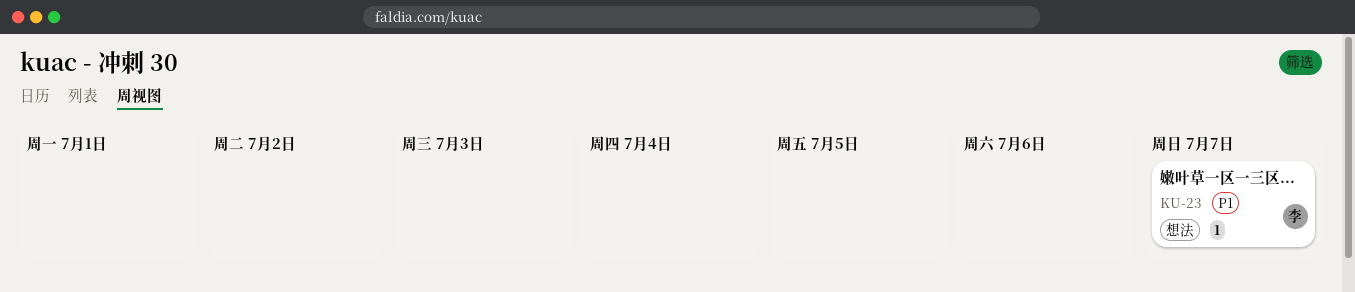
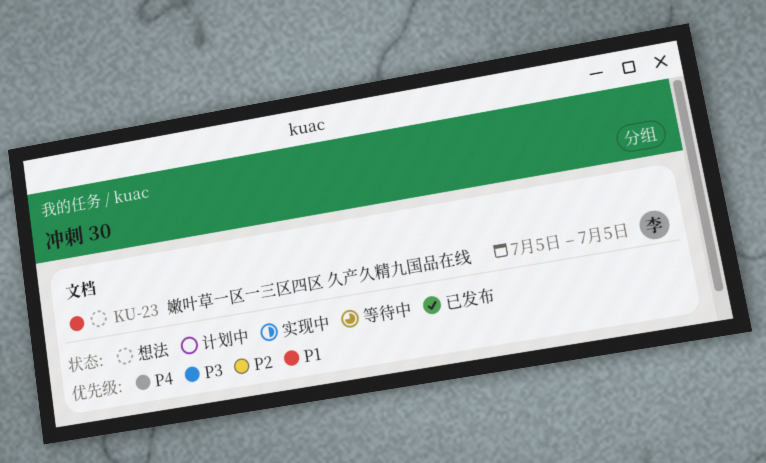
KU-23, due: Jul 7 -> Jul 5

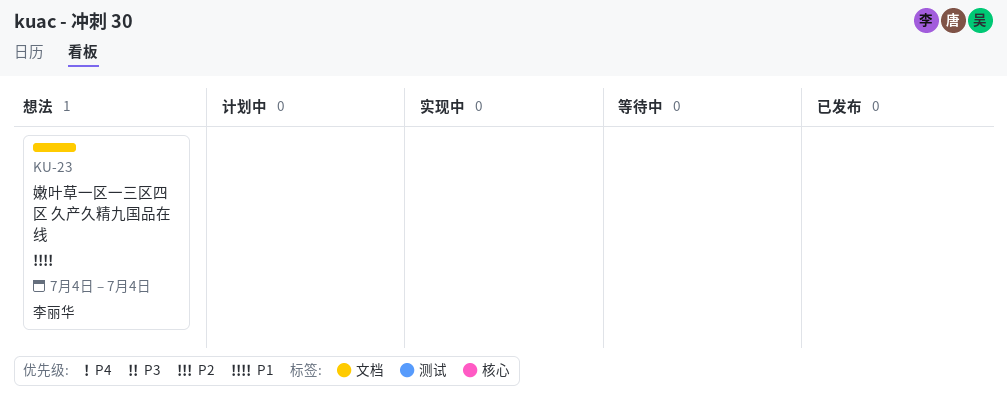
KU-23, start: Jul 5 -> Jul 4
KU-23, due: Jul 5 -> Jul 4

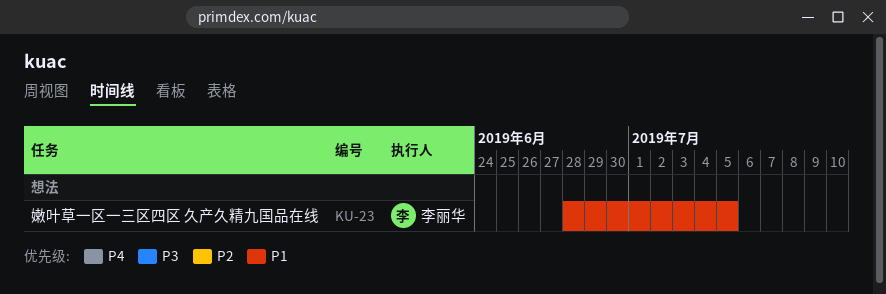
KU-23, start: Jul 4 -> Jun 28
KU-23, due: Jul 4 -> Jul 5

